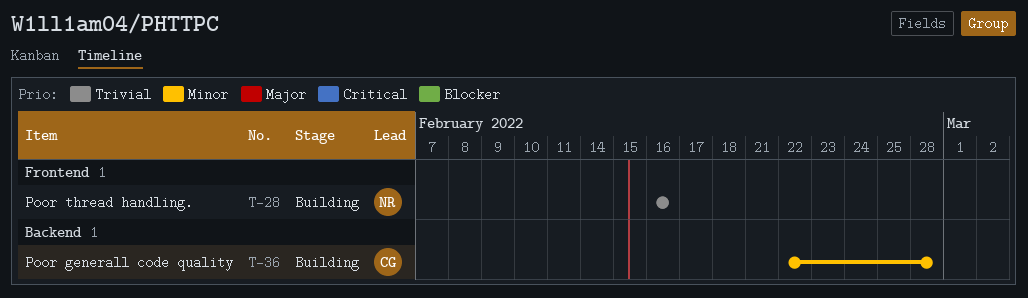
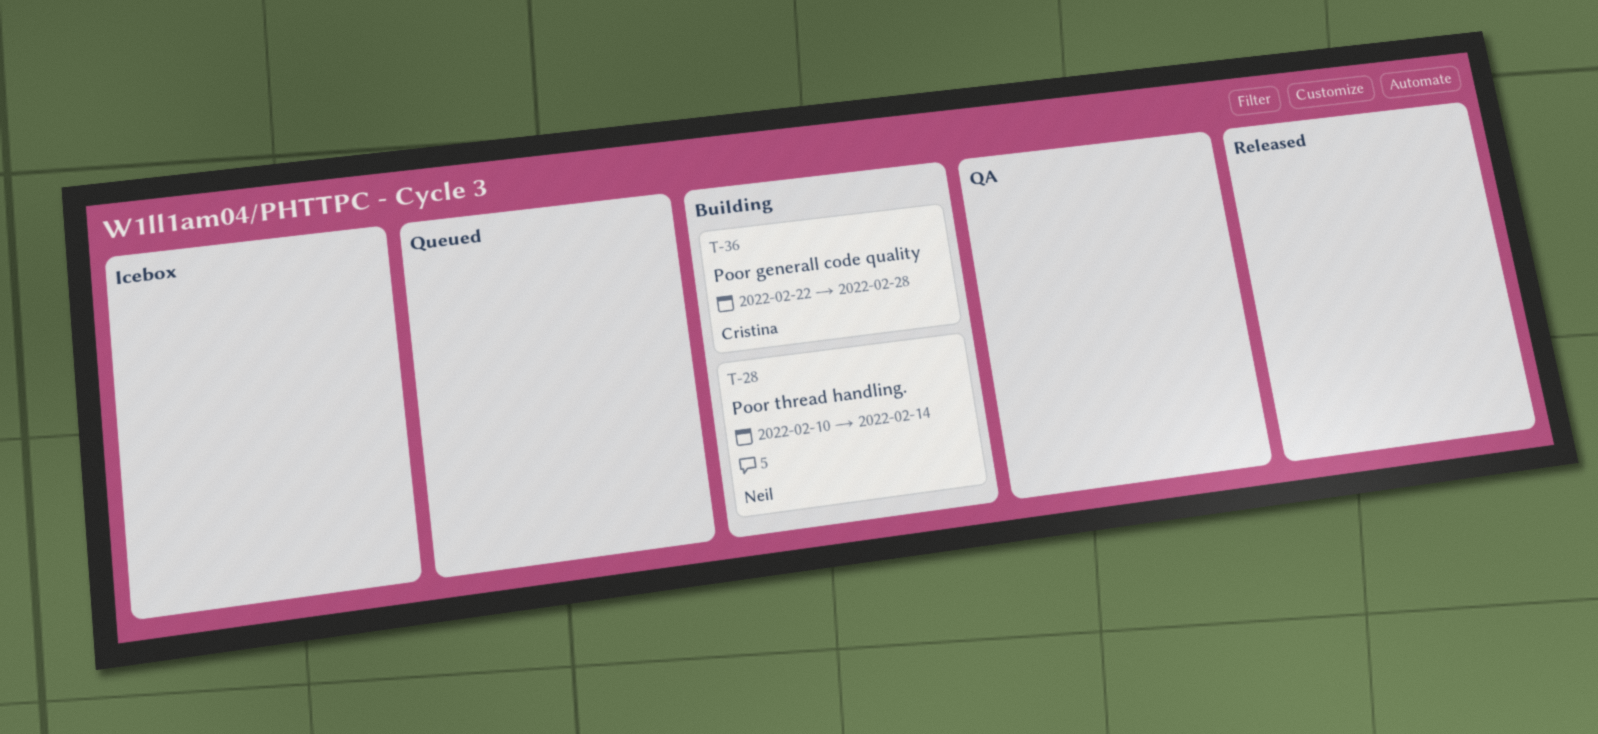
T-28, start: Feb 16 -> Feb 10
T-28, due: Feb 16 -> Feb 14

